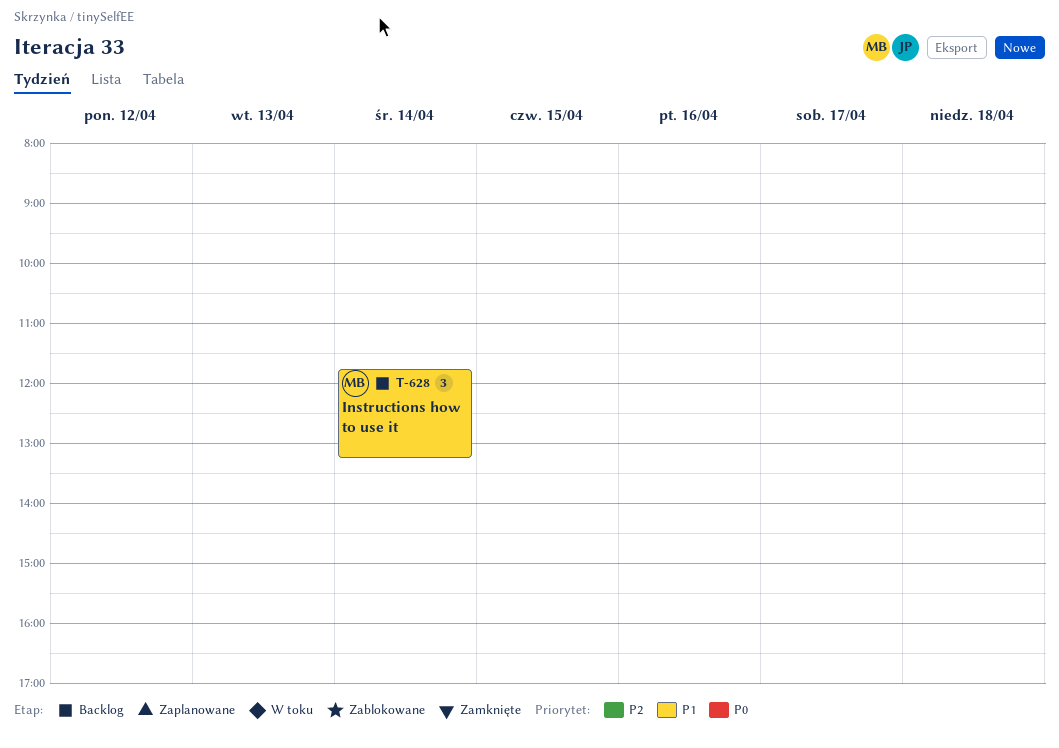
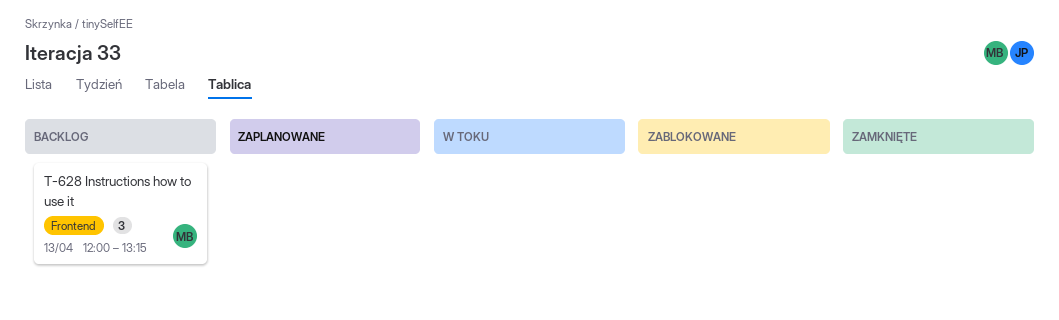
T-628, day: Apr 14 -> Apr 13
T-628, begins: 11:45 -> 12:00

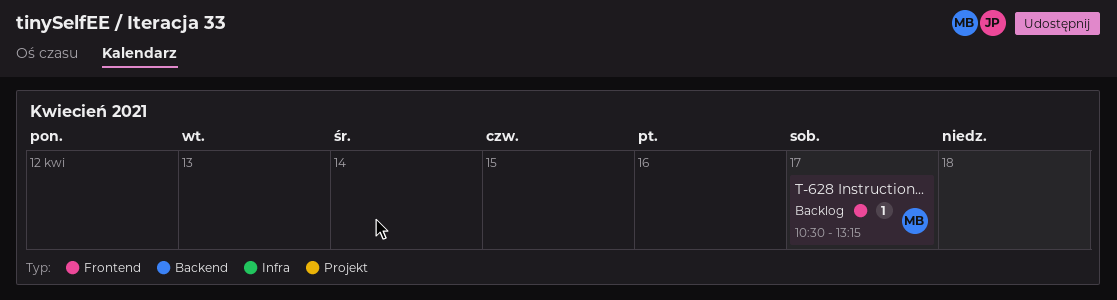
T-628, estimate: 3 -> 1
T-628, day: Apr 13 -> Apr 17
T-628, begins: 12:00 -> 10:30

